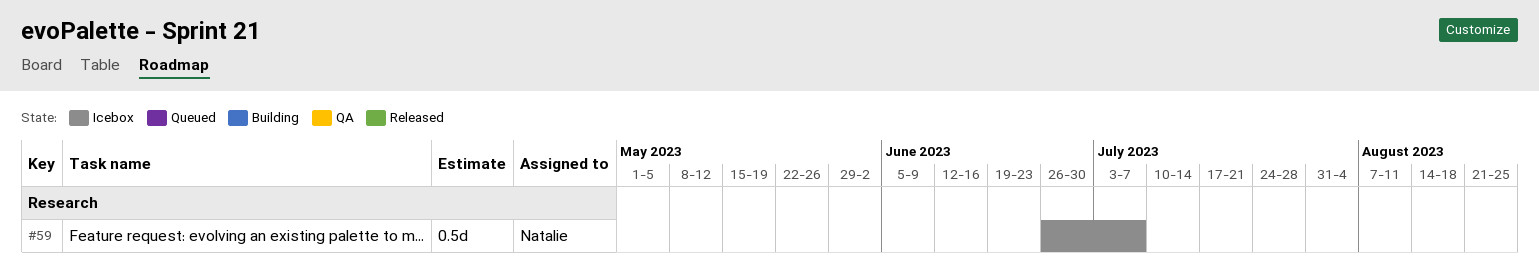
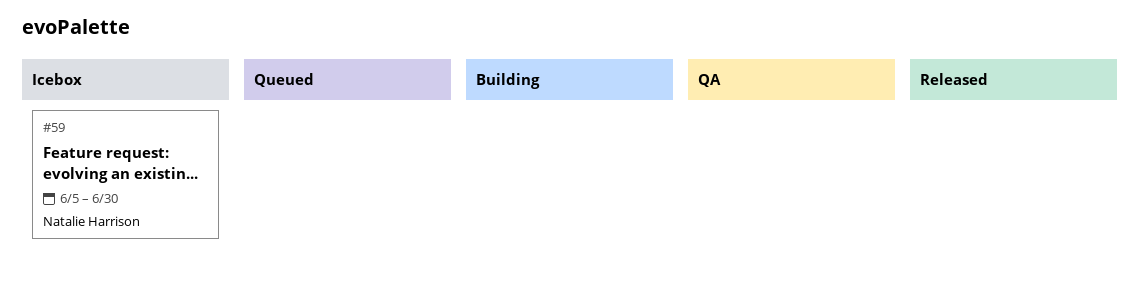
#59, start: Jun 26 -> Jun 5
#59, due: Jul 7 -> Jun 30

